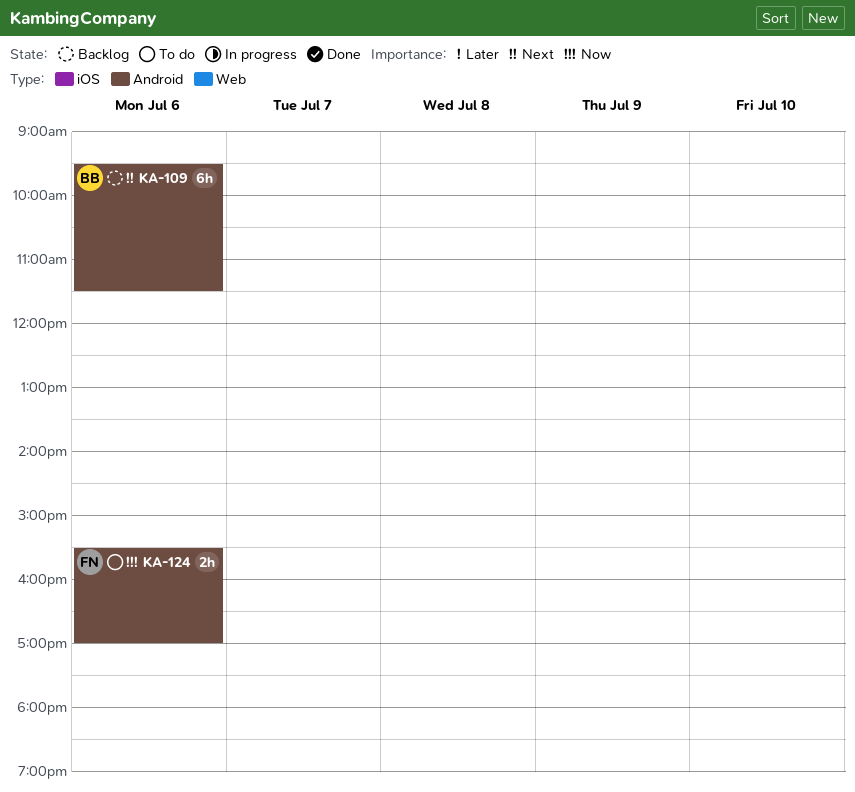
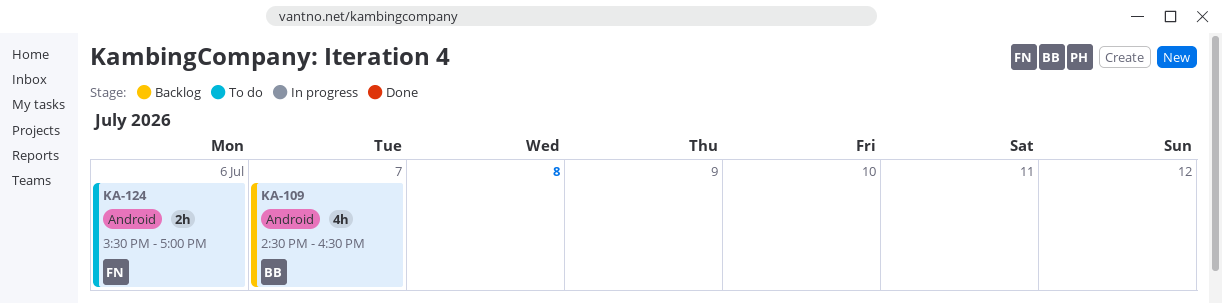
KA-109, estimate: 6h -> 4h
KA-109, day: Jul 6 -> Jul 7
KA-109, begins: 09:30 -> 14:30
KA-109, ends: 11:30 -> 16:30

